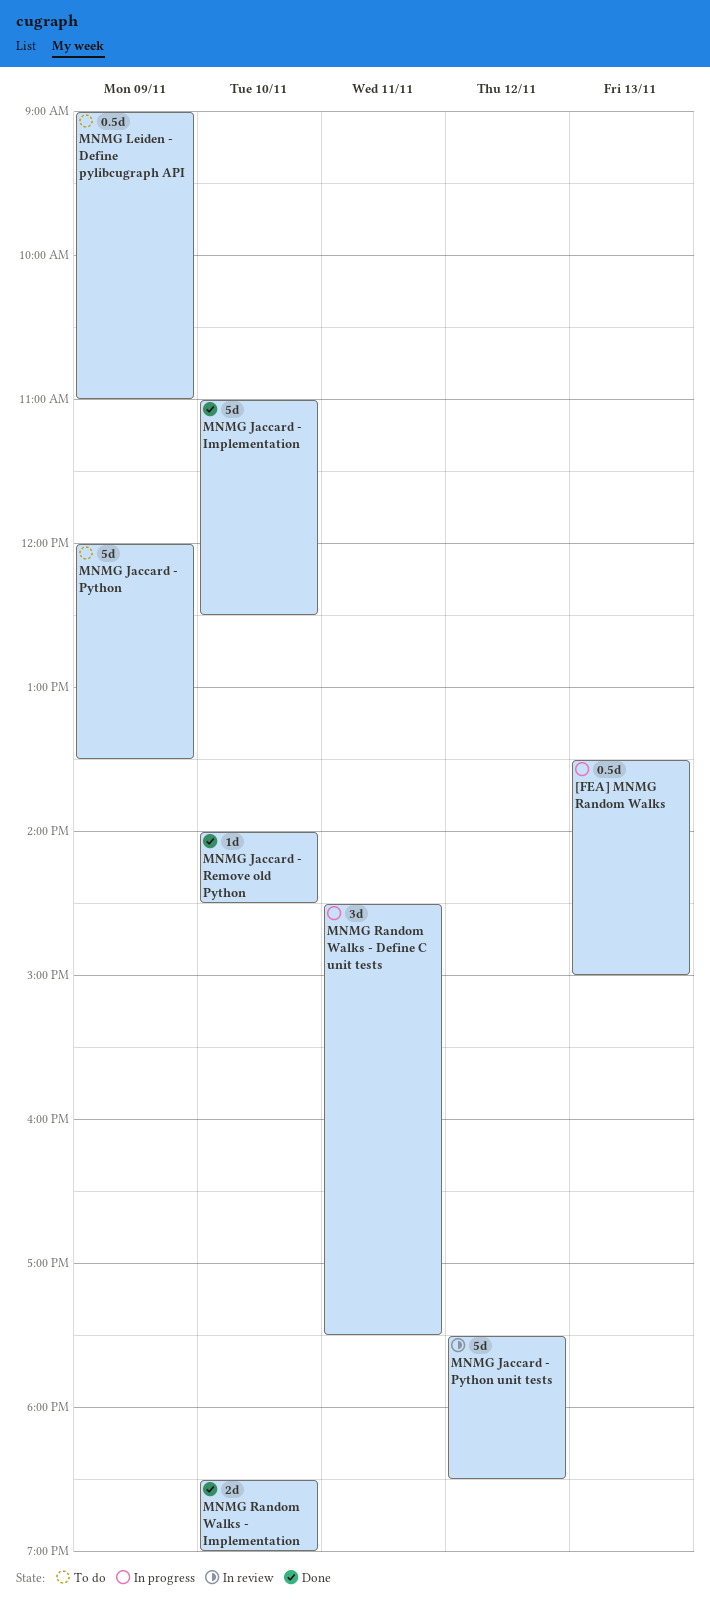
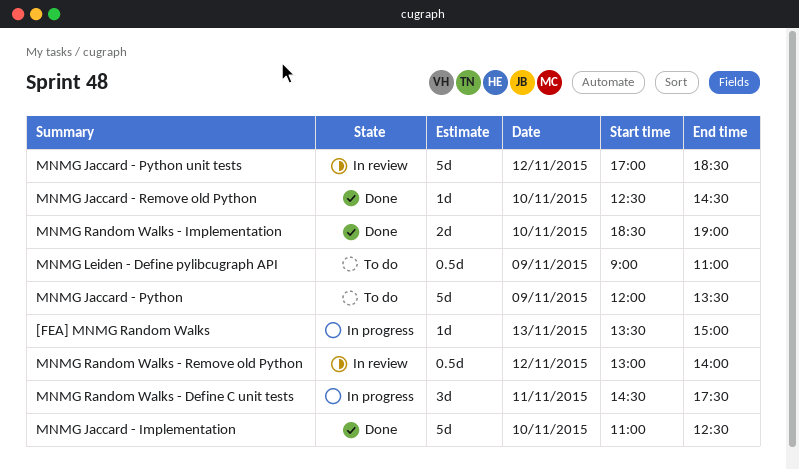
[FEA] MNMG Random Walks, estimate: 0.5d -> 1d
MNMG Jaccard - Python unit tests, begins: 17:30 -> 17:00
MNMG Jaccard - Remove old Python, begins: 14:00 -> 12:30
MNMG Random Walks - Remove old Python: none -> present

